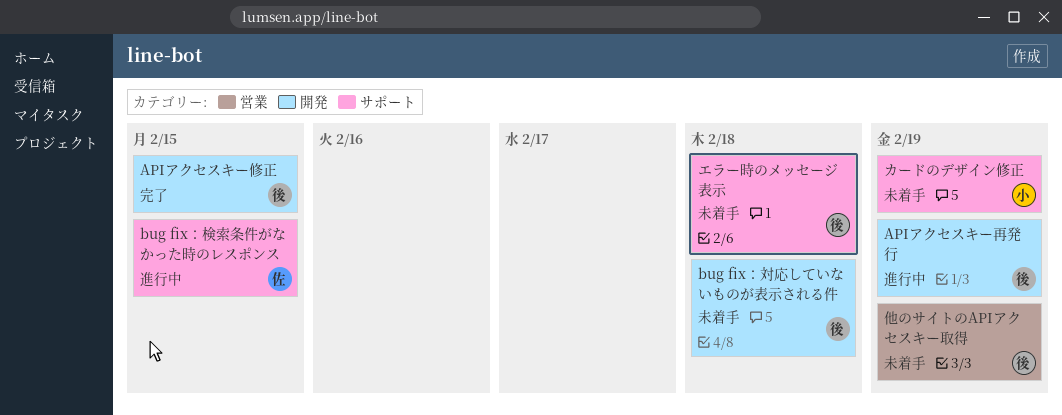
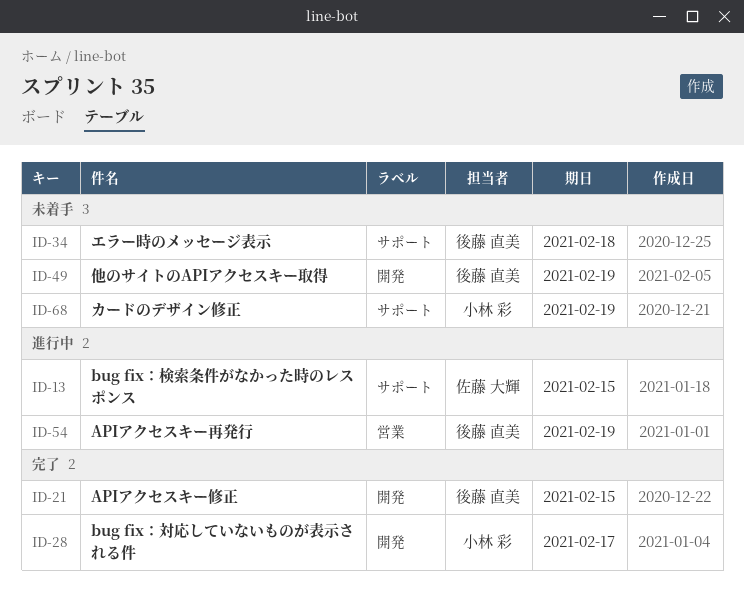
APIアクセスキー再発行, label: 開発 -> 営業
bug fix：対応していないものが表示される件, status: 未着手 -> 完了
bug fix：対応していないものが表示される件, owner: 後藤 直美 -> 小林 彩
bug fix：対応していないものが表示される件, due: Feb 18 -> Feb 17
他のサイトのAPIアクセスキー取得, label: 営業 -> 開発

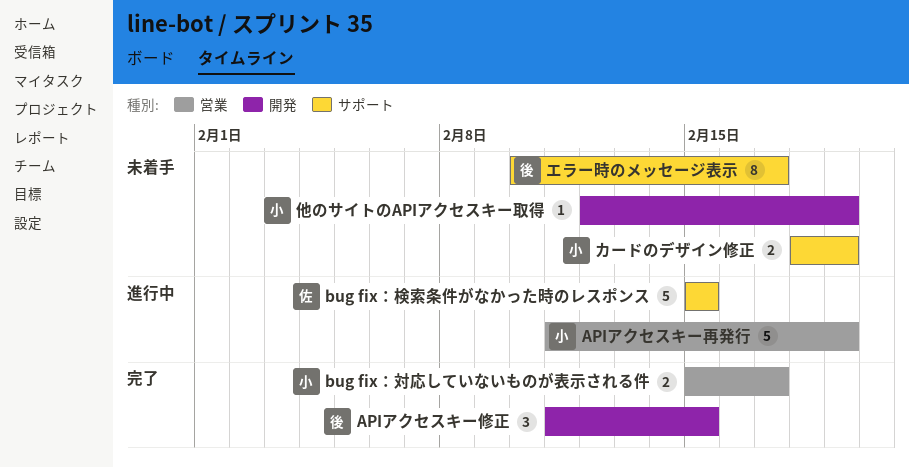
APIアクセスキー再発行, owner: 後藤 直美 -> 小林 彩
bug fix：対応していないものが表示される件, label: 開発 -> 営業
エラー時のメッセージ表示, due: Feb 18 -> Feb 17
他のサイトのAPIアクセスキー取得, owner: 後藤 直美 -> 小林 彩

